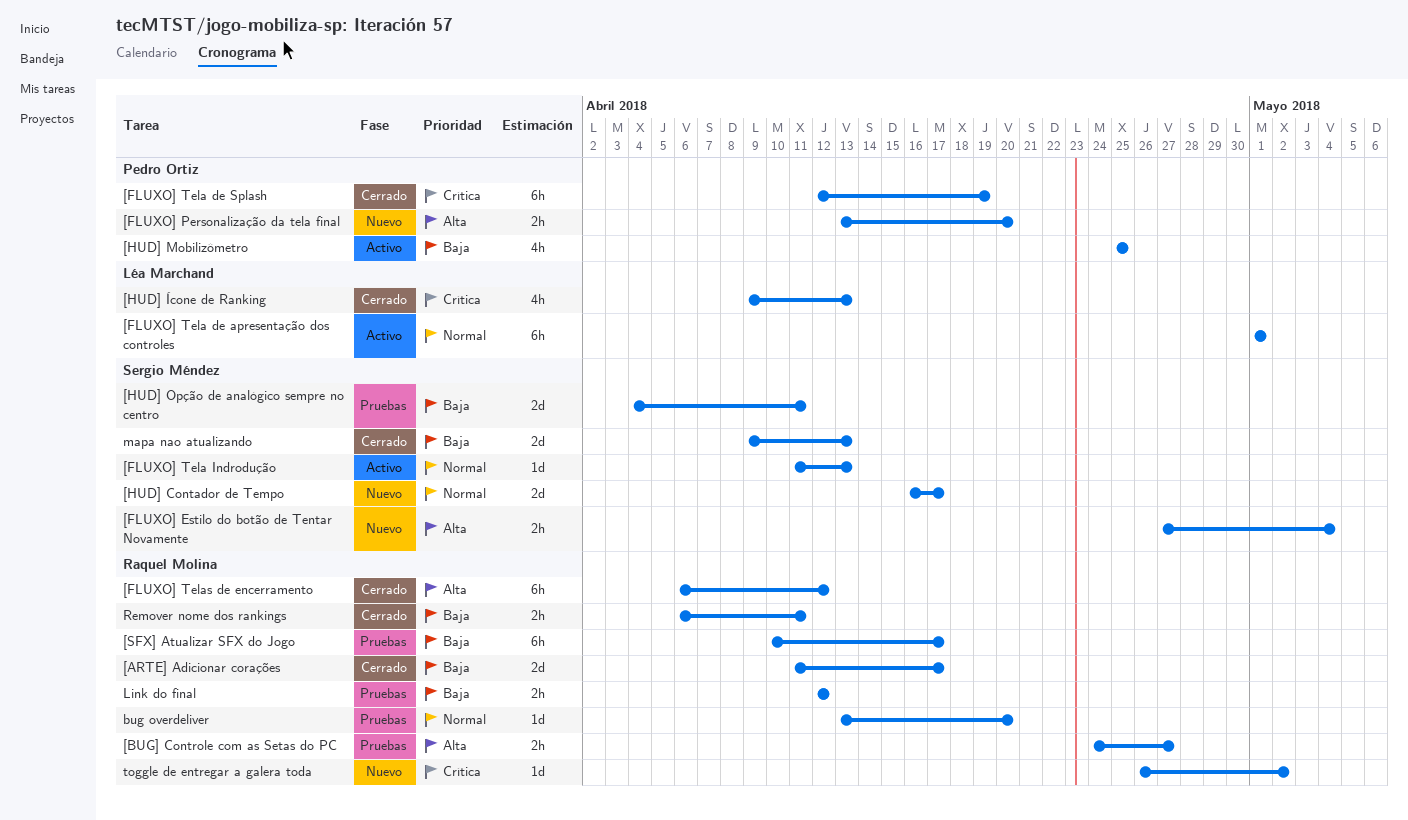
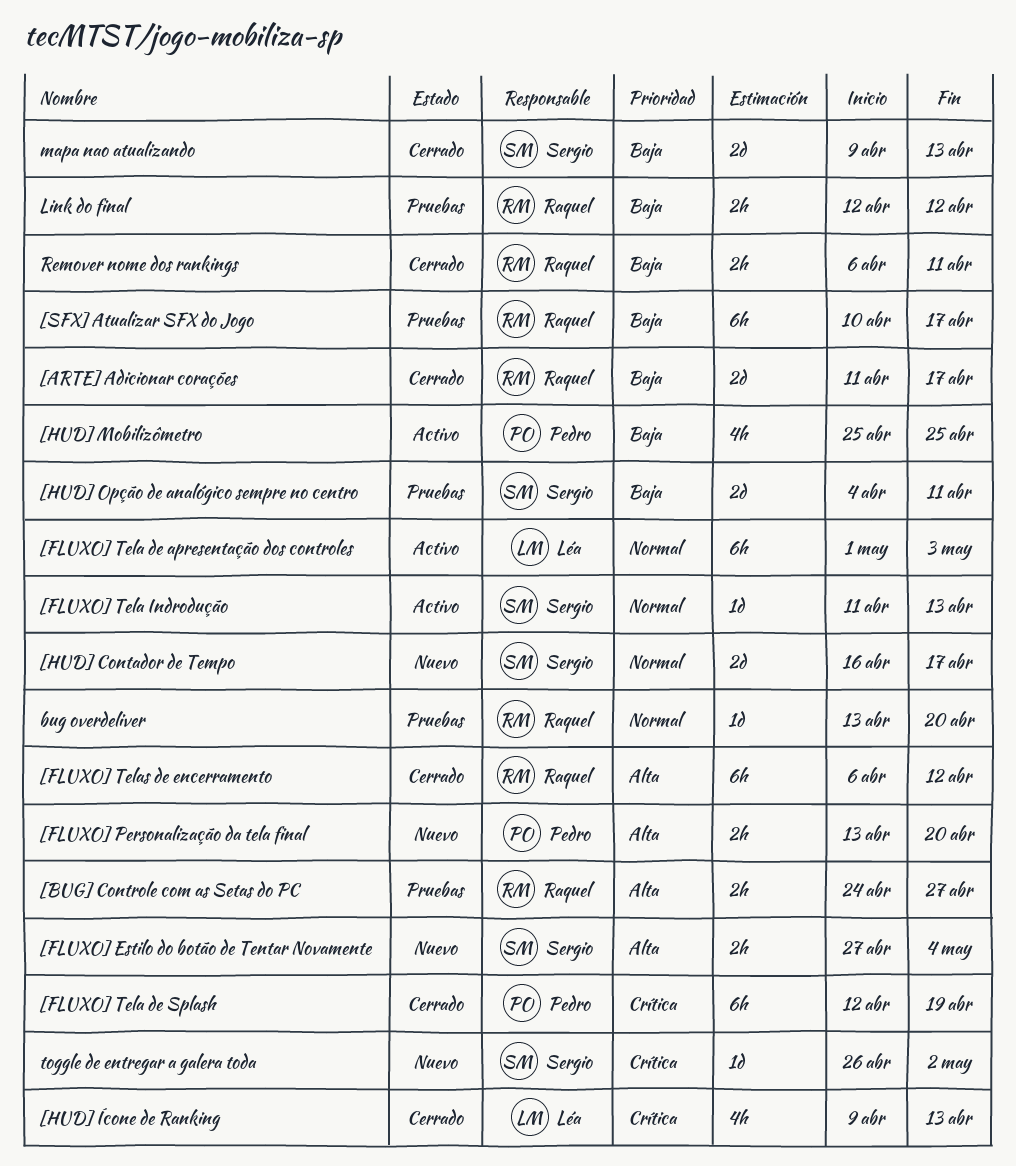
[FLUXO] Tela de apresentação dos controles, due: May 1 -> May 3
toggle de entregar a galera toda, owner: Raquel Molina -> Sergio Méndez

